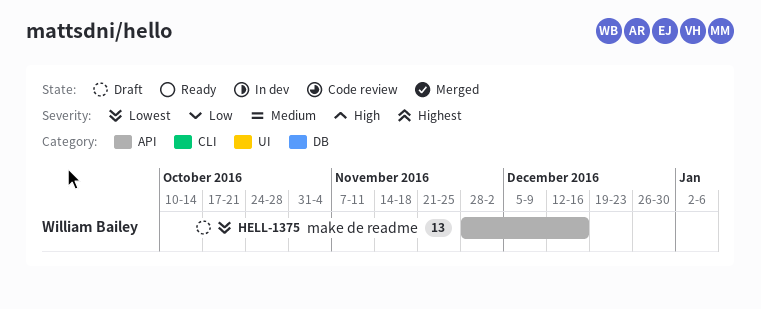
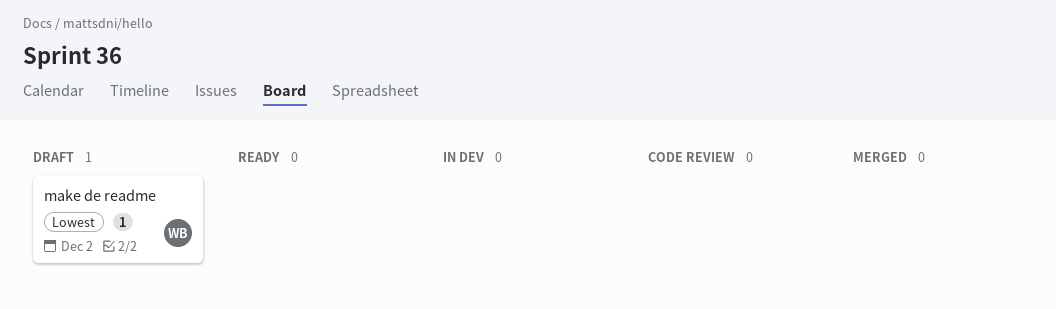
make de readme, estimate: 13 -> 1
make de readme, due: Dec 16 -> Dec 2

